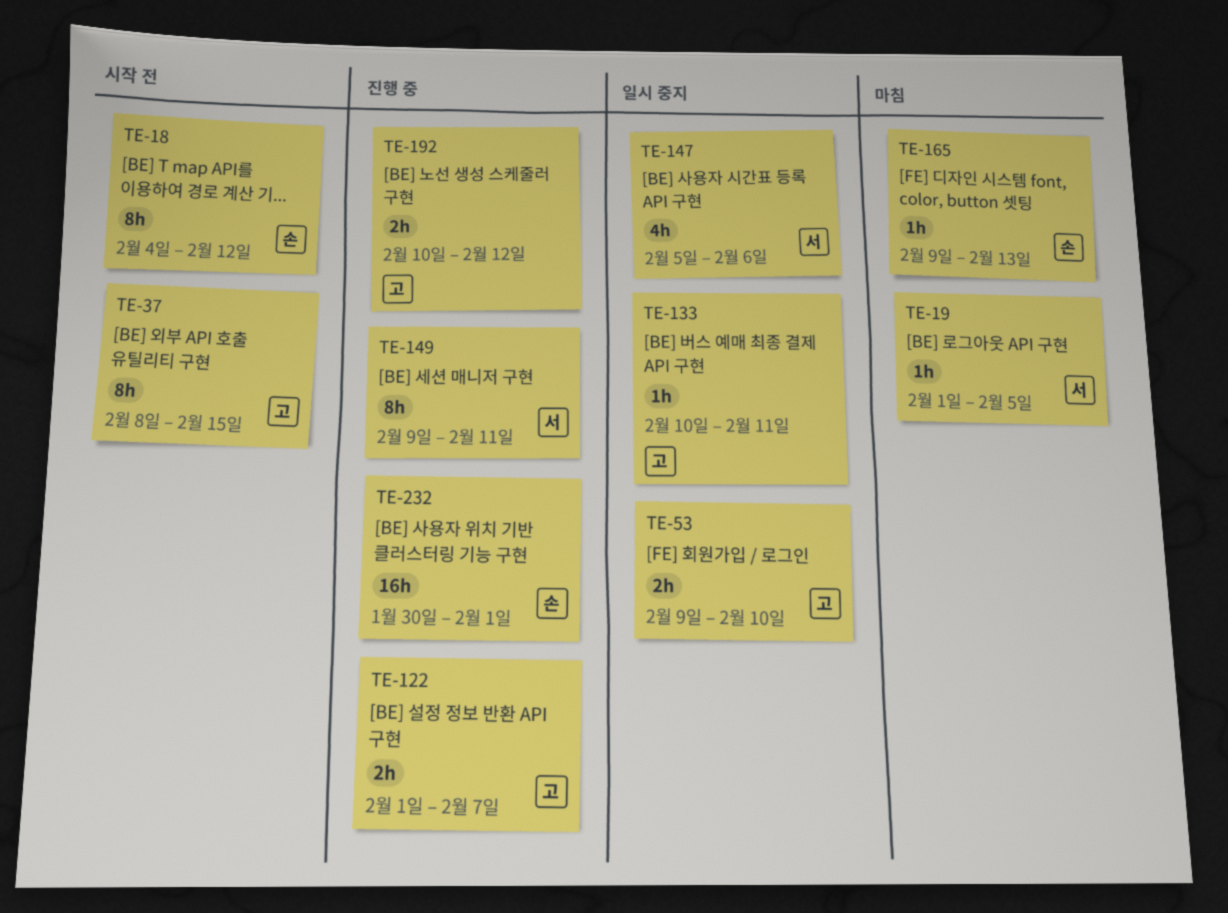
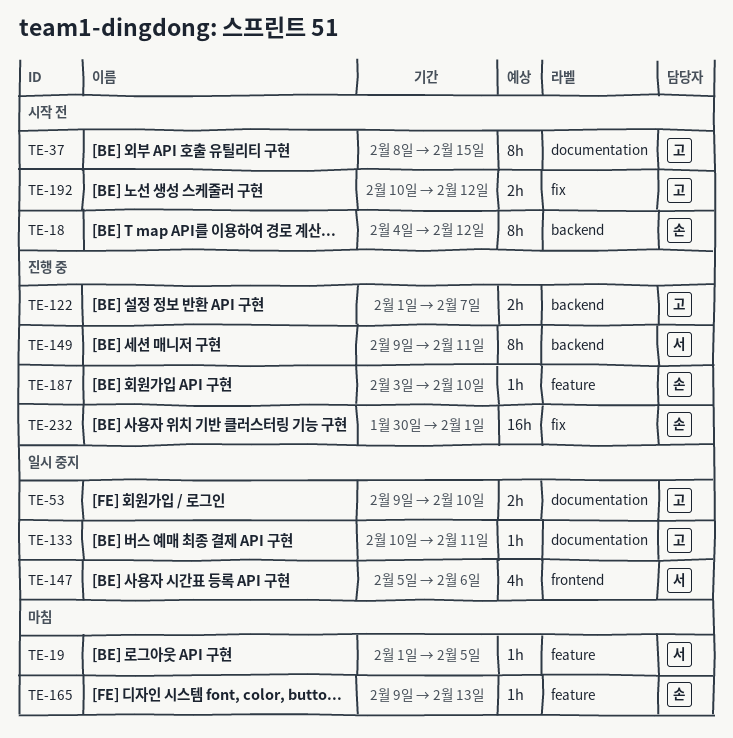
TE-187: none -> present
TE-192, status: 진행 중 -> 시작 전

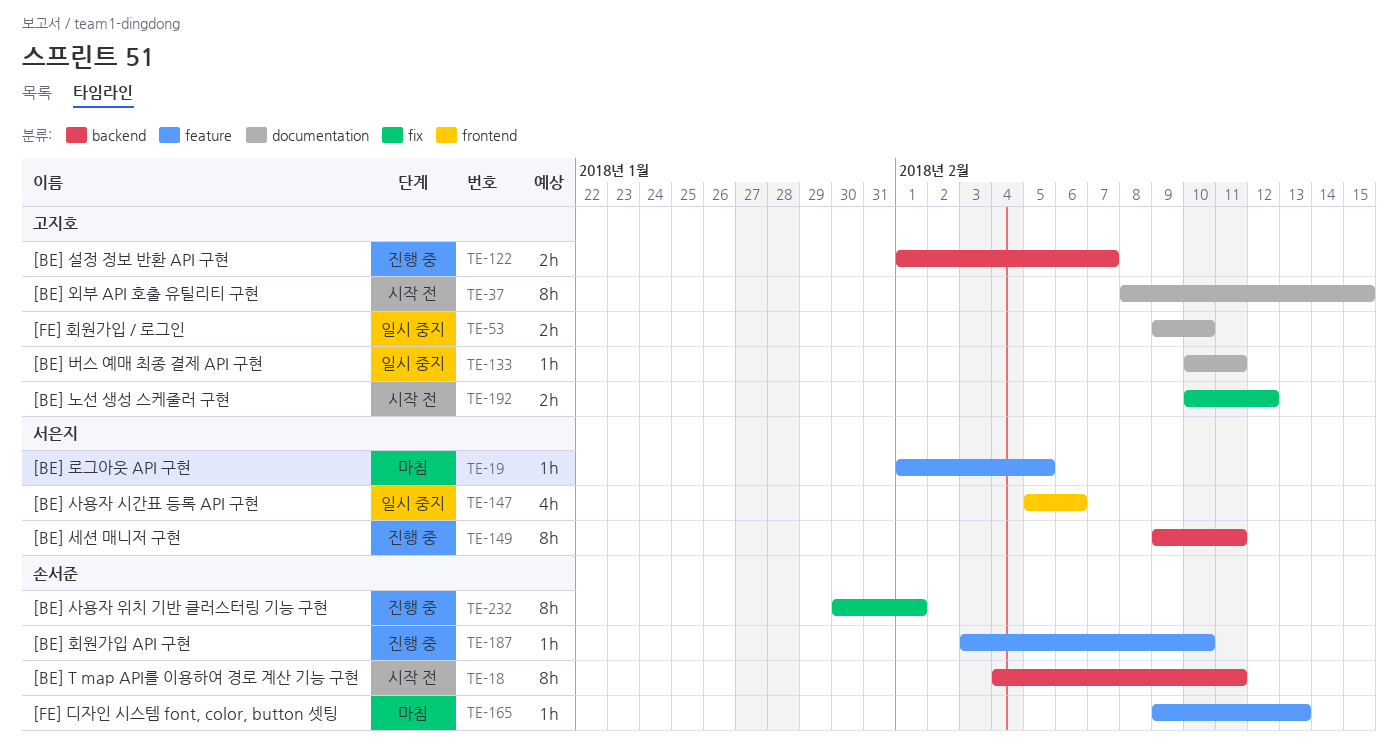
TE-18, due: Feb 12 -> Feb 11
TE-232, estimate: 16h -> 8h

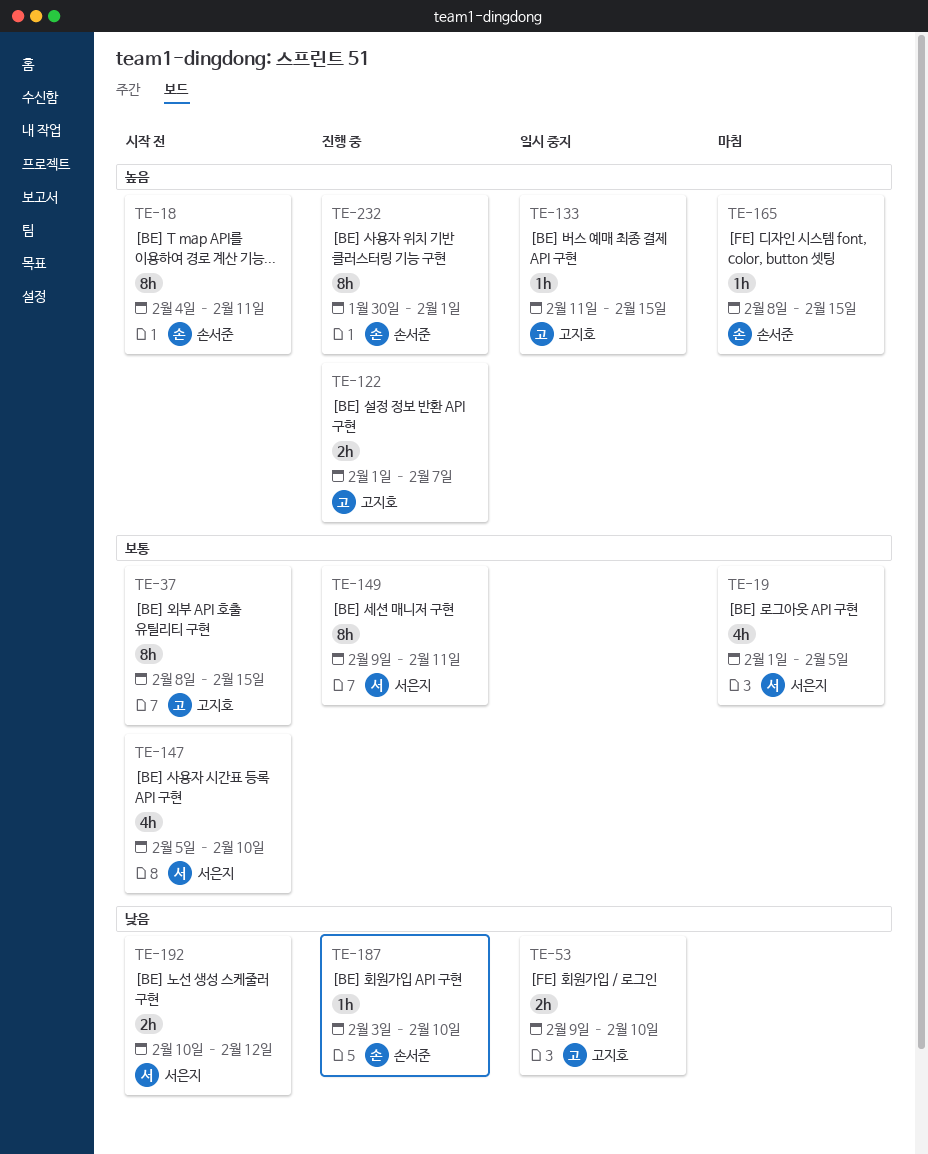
TE-19, estimate: 1h -> 4h
TE-133, start: Feb 10 -> Feb 11
TE-133, due: Feb 11 -> Feb 15
TE-147, status: 일시 중지 -> 시작 전
TE-147, due: Feb 6 -> Feb 10
TE-165, start: Feb 9 -> Feb 8
TE-165, due: Feb 13 -> Feb 15
TE-192, owner: 고지호 -> 서은지

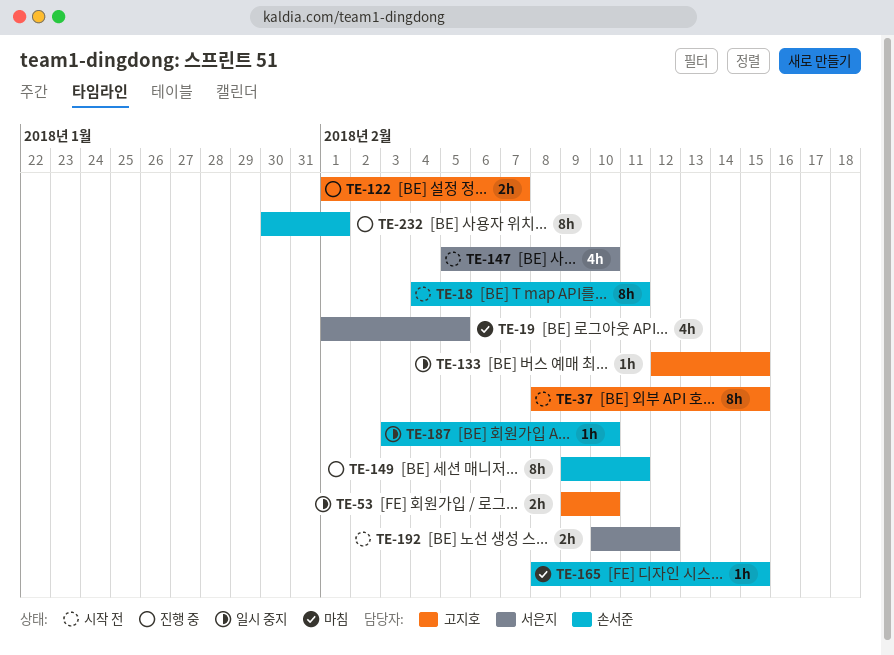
TE-133, start: Feb 11 -> Feb 12
TE-149, owner: 서은지 -> 손서준
TE-187, status: 진행 중 -> 일시 중지

